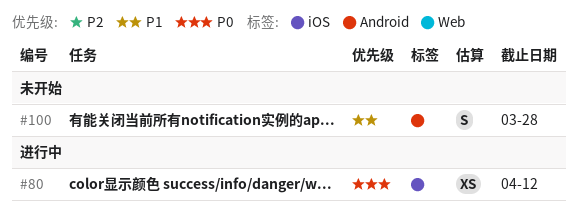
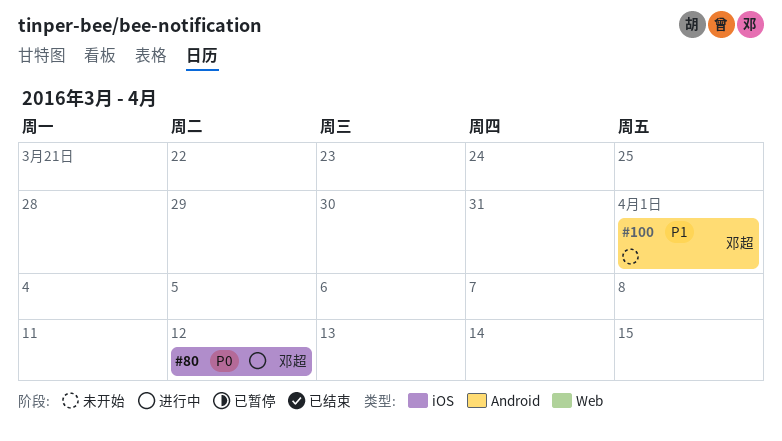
#100, due: Mar 28 -> Apr 1

